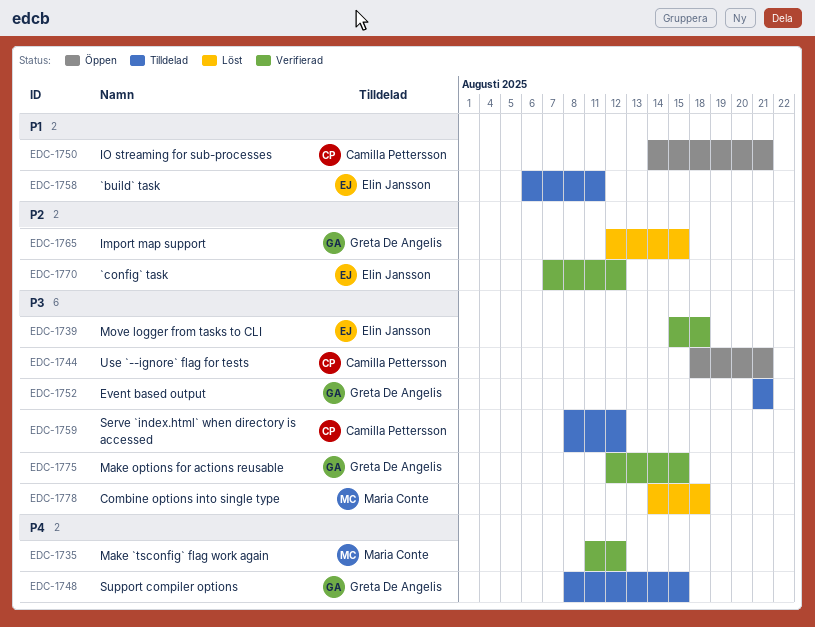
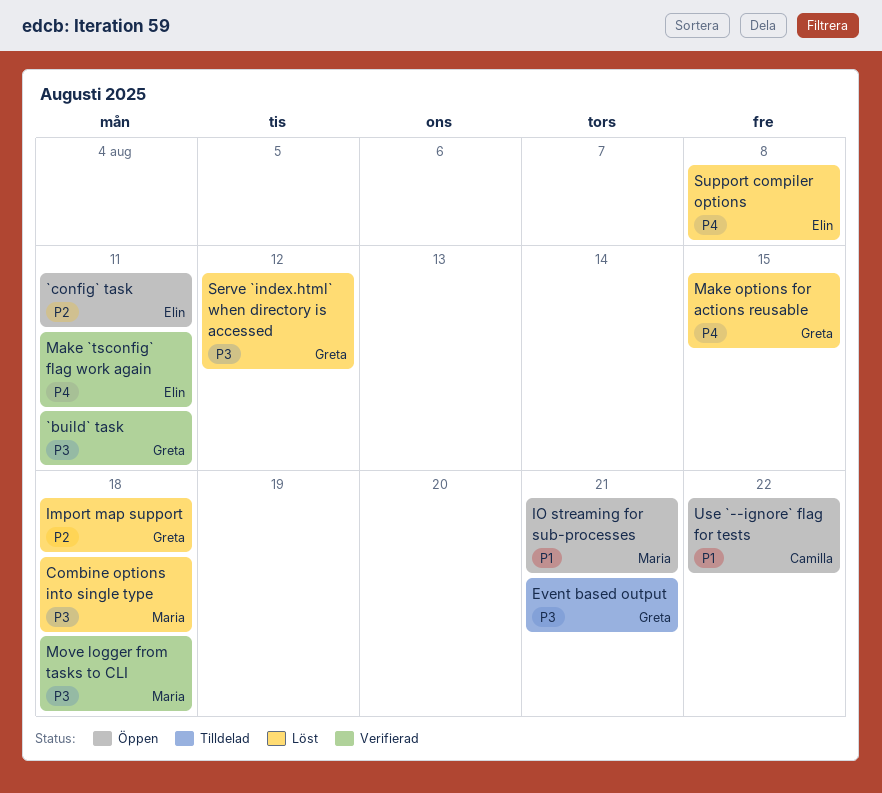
`build` task, status: Tilldelad -> Verifierad
`build` task, owner: Elin Jansson -> Greta De Angelis
`build` task, priority: P1 -> P3
`config` task, status: Verifierad -> Öppen
`config` task, due: Aug 12 -> Aug 11
Import map support, due: Aug 15 -> Aug 18
IO streaming for sub-processes, owner: Camilla Pettersson -> Maria Conte
Make `tsconfig` flag work again, owner: Maria Conte -> Elin Jansson
Make `tsconfig` flag work again, due: Aug 12 -> Aug 11
Make options for actions reusable, status: Verifierad -> Löst
Make options for actions reusable, priority: P3 -> P4
Move logger from tasks to CLI, owner: Elin Jansson -> Maria Conte
Serve `index.html` when directory is accessed, status: Tilldelad -> Löst
Serve `index.html` when directory is accessed, owner: Camilla Pettersson -> Greta De Angelis
Support compiler options, status: Tilldelad -> Löst
Support compiler options, owner: Greta De Angelis -> Elin Jansson
Support compiler options, due: Aug 15 -> Aug 8
Use `--ignore` flag for tests, priority: P3 -> P1
Use `--ignore` flag for tests, due: Aug 21 -> Aug 22

